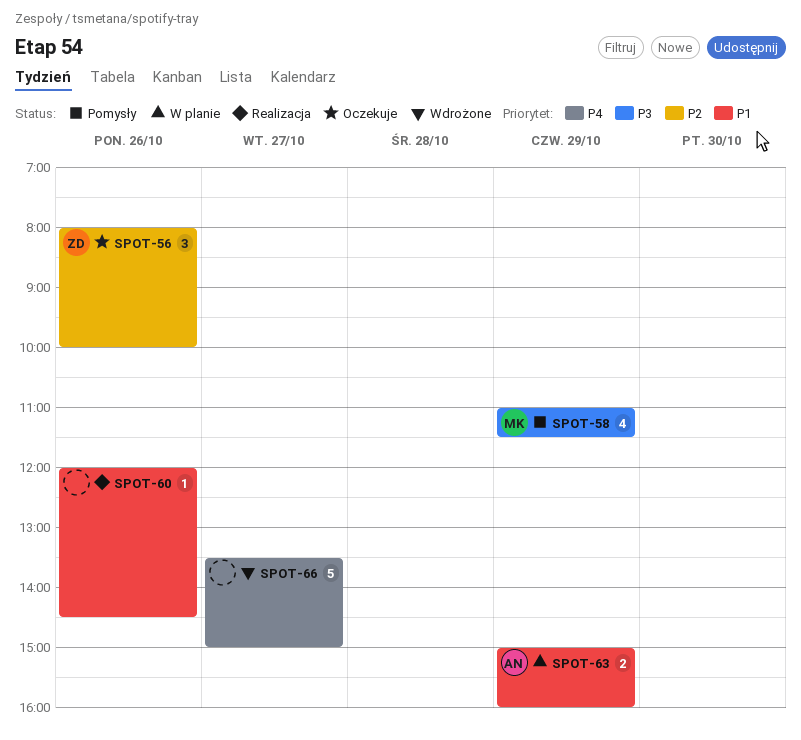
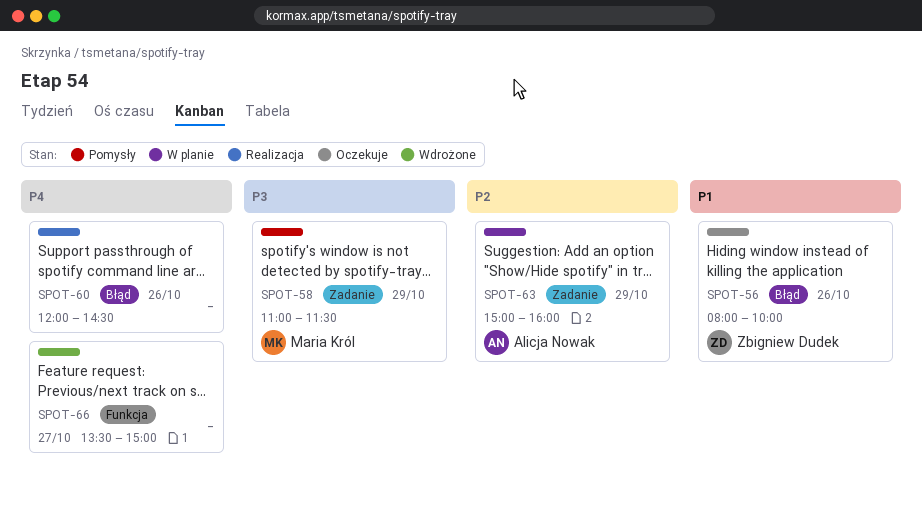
SPOT-56, priority: P2 -> P1
SPOT-60, priority: P1 -> P4
SPOT-63, priority: P1 -> P2

